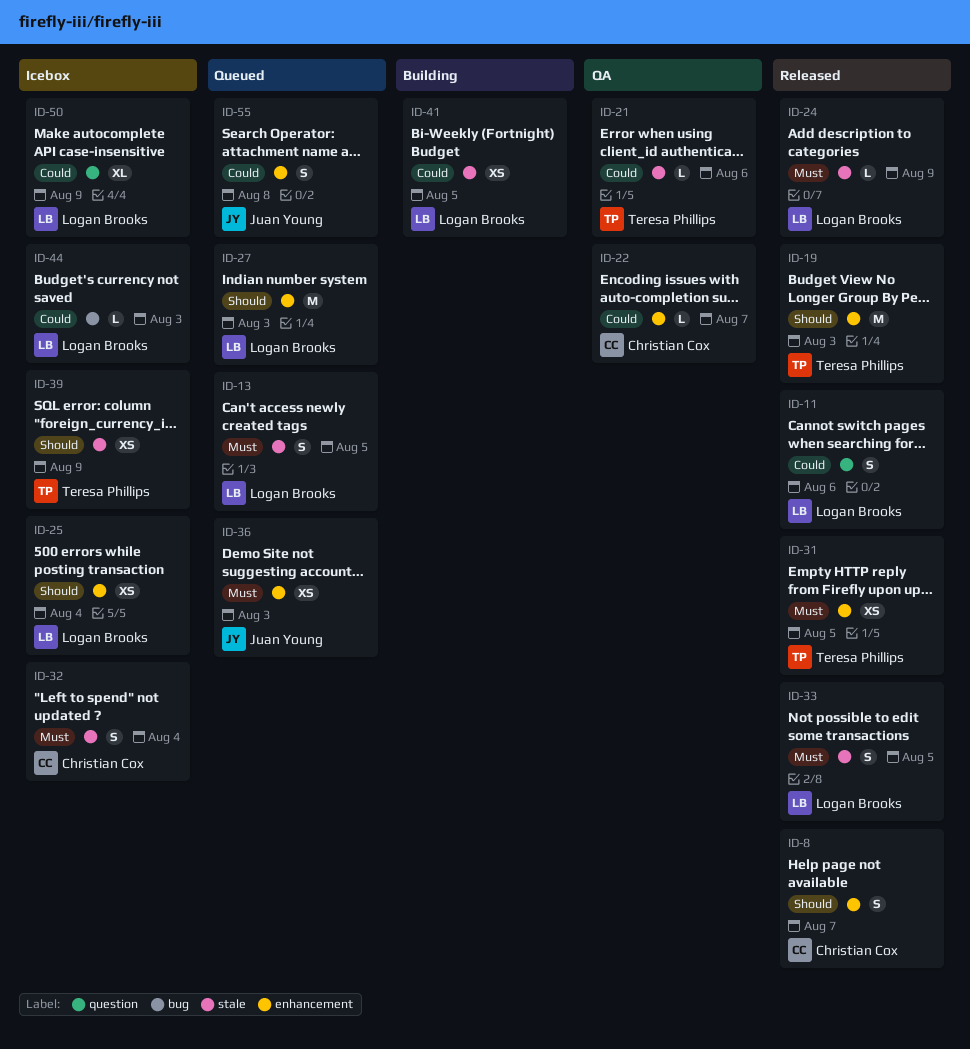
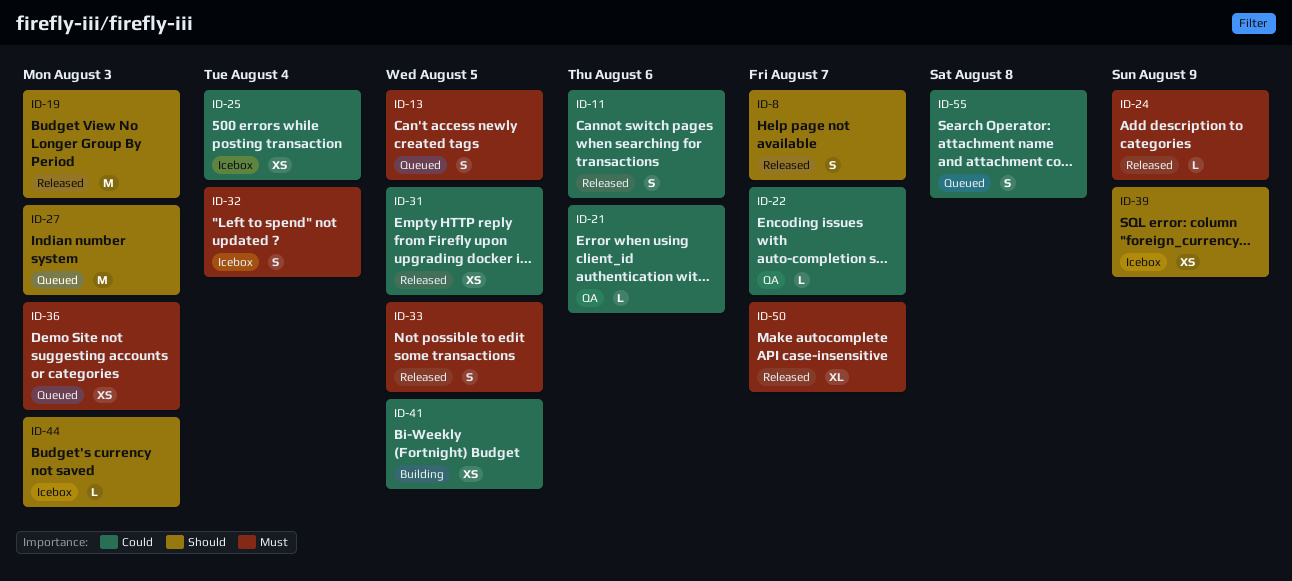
ID-25, priority: Should -> Could
ID-31, priority: Must -> Could
ID-44, priority: Could -> Should
ID-50, status: Icebox -> Released
ID-50, priority: Could -> Must
ID-50, due: Aug 9 -> Aug 7

